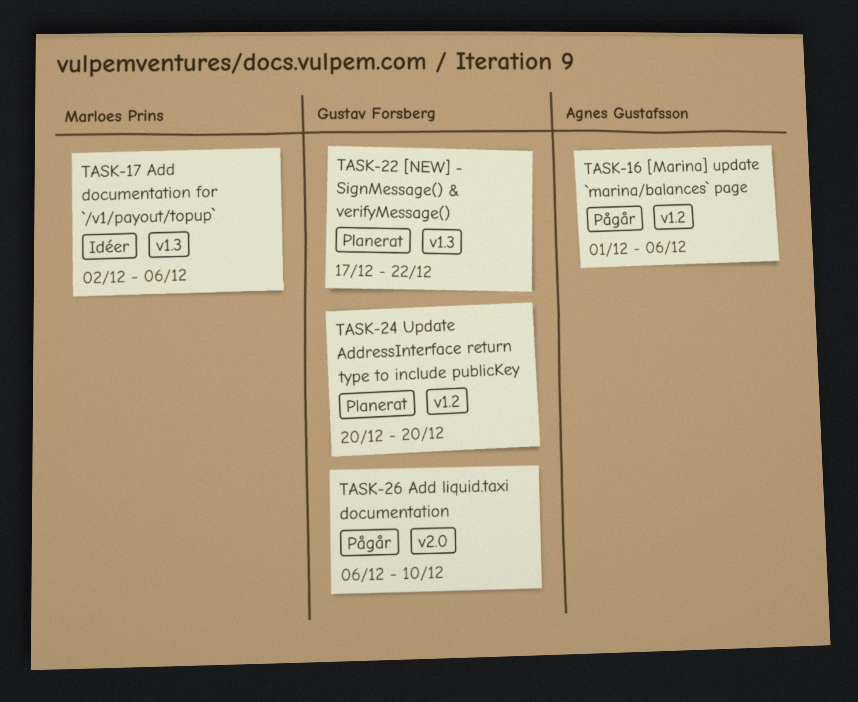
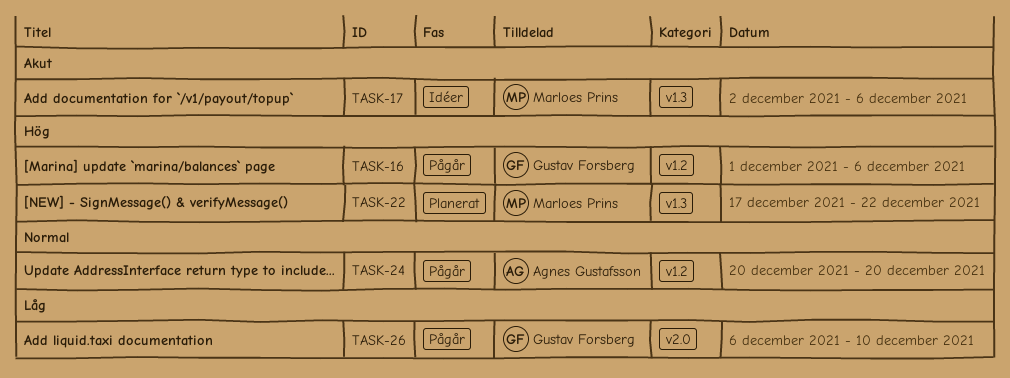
TASK-16, owner: Agnes Gustafsson -> Gustav Forsberg
TASK-22, owner: Gustav Forsberg -> Marloes Prins
TASK-24, status: Planerat -> Pågår
TASK-24, owner: Gustav Forsberg -> Agnes Gustafsson

